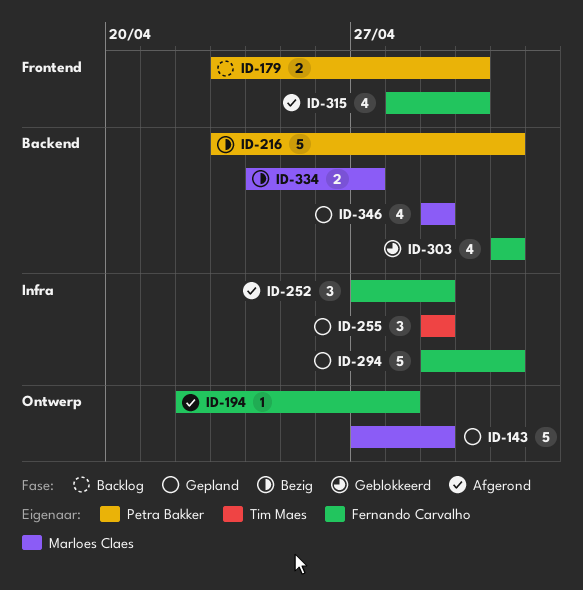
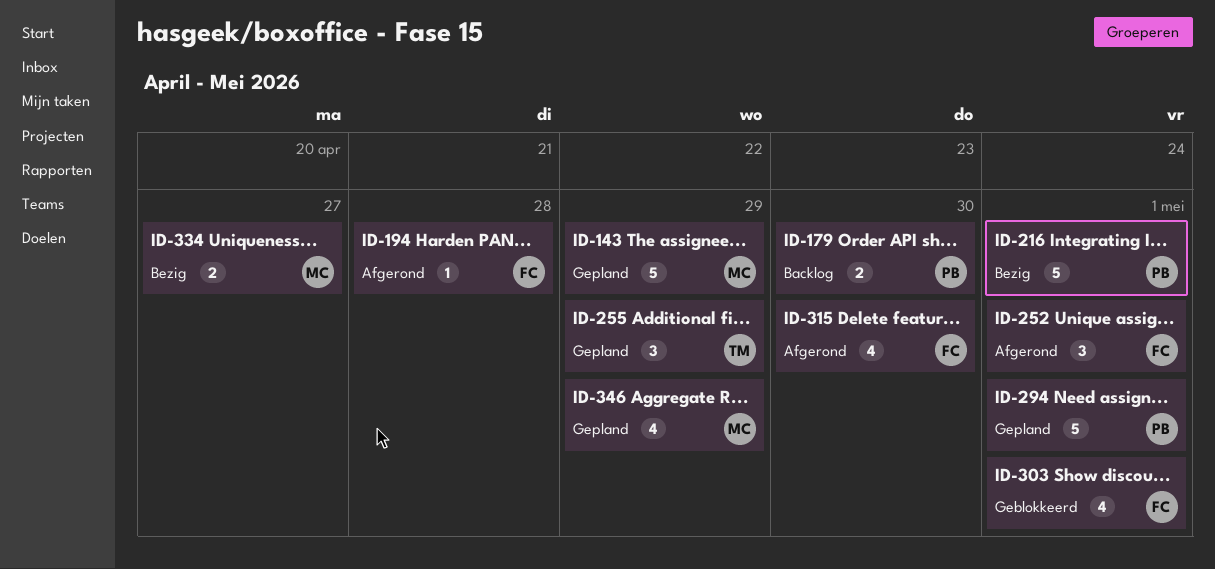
ID-252, due: Apr 29 -> May 1
ID-294, owner: Fernando Carvalho -> Petra Bakker

